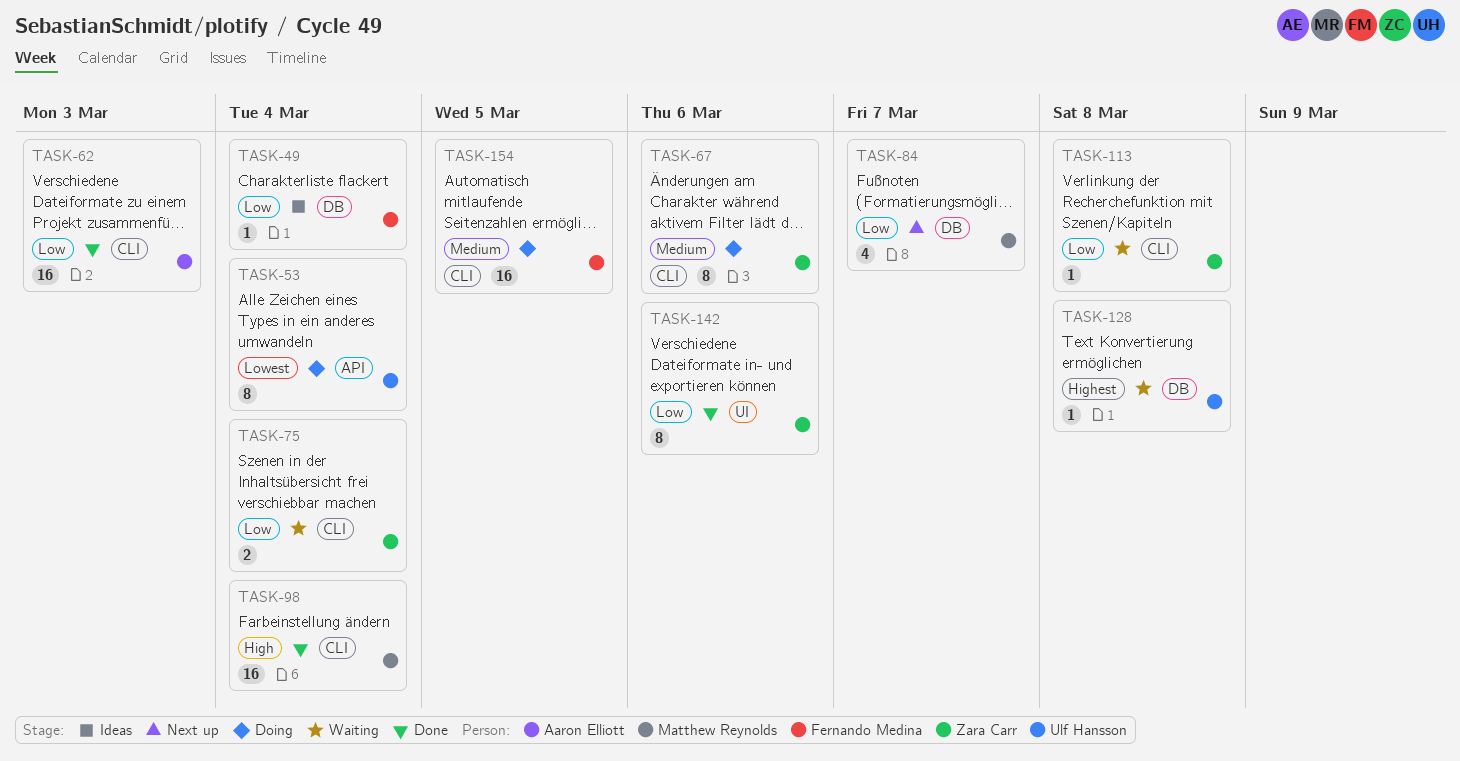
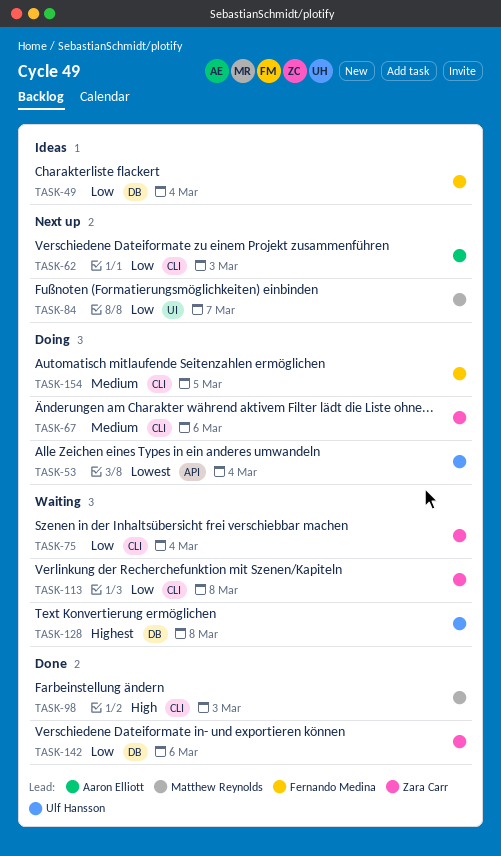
TASK-62, status: Done -> Next up
TASK-84, label: DB -> UI
TASK-98, due: Mar 4 -> Mar 3
TASK-142, label: UI -> DB

